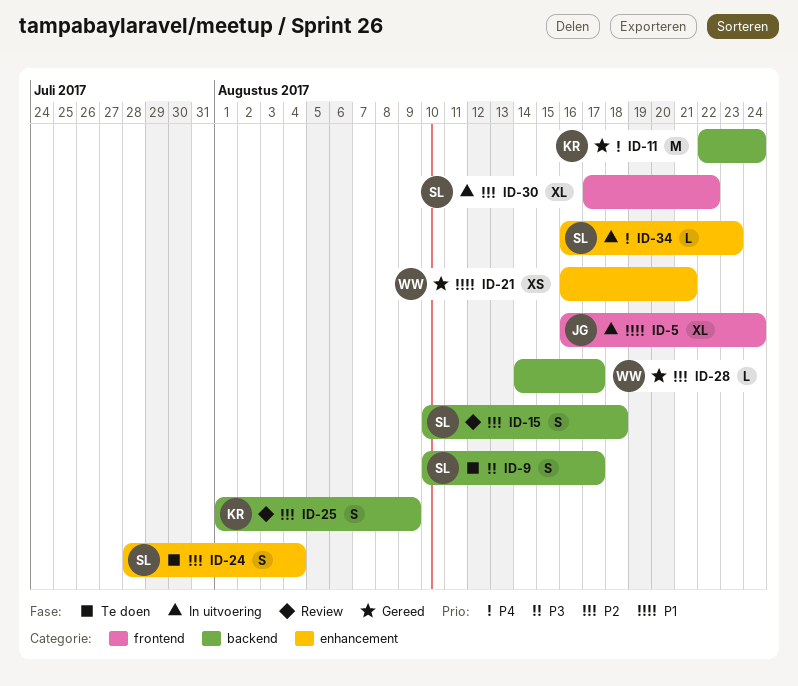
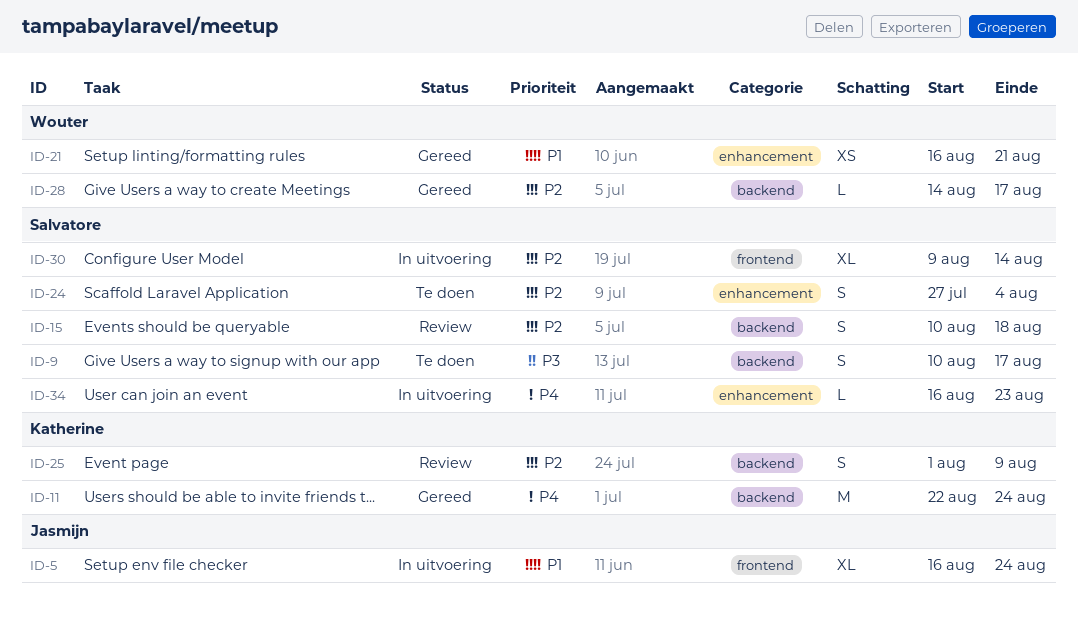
ID-24, start: Jul 28 -> Jul 27
ID-30, start: Aug 17 -> Aug 9
ID-30, due: Aug 22 -> Aug 14

